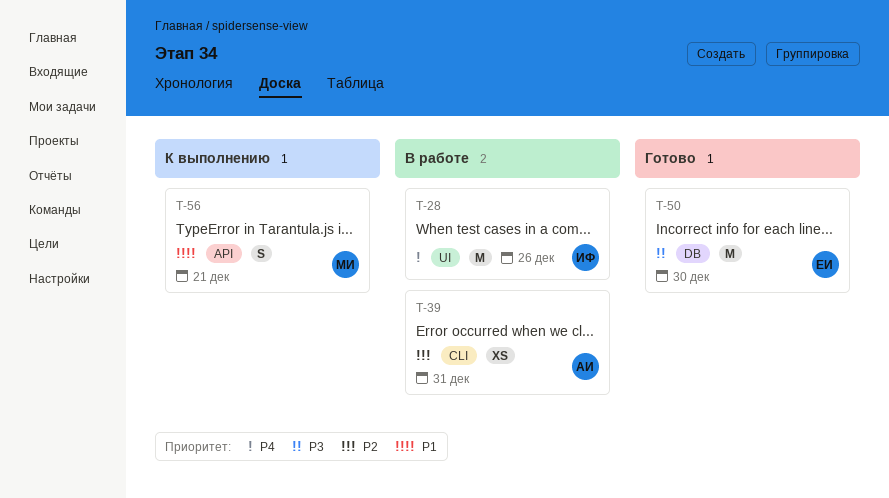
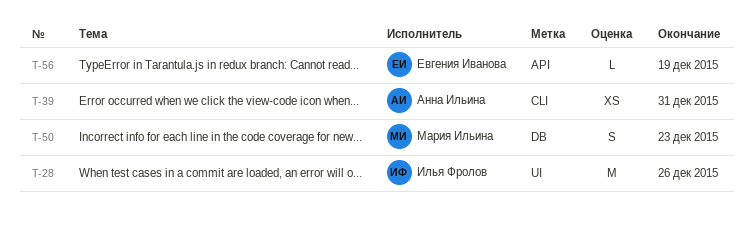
T-50, owner: Евгения Иванова -> Мария Ильина
T-50, estimate: M -> S
T-50, due: Dec 30 -> Dec 23
T-56, owner: Мария Ильина -> Евгения Иванова
T-56, estimate: S -> L
T-56, due: Dec 21 -> Dec 19

